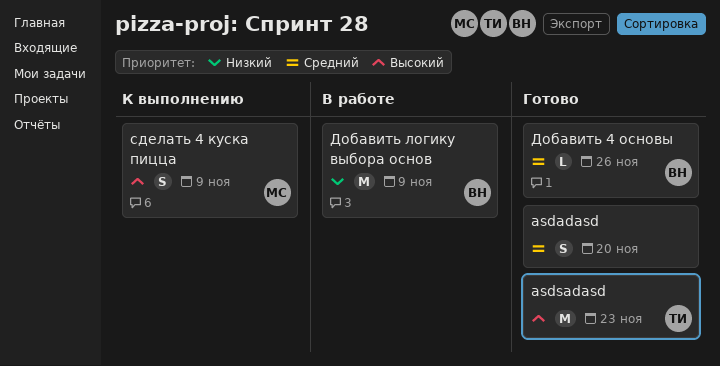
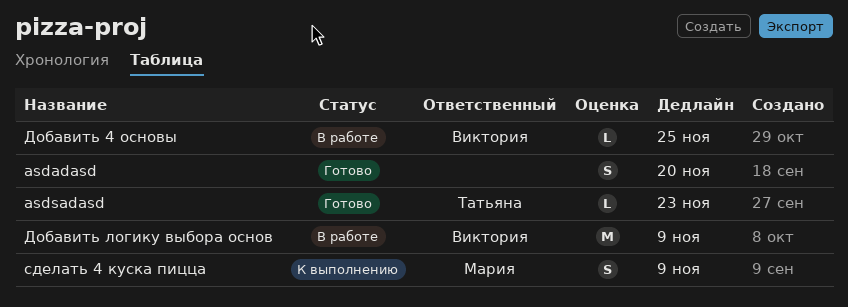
asdsadasd, estimate: M -> L
Добавить 4 основы, status: Готово -> В работе
Добавить 4 основы, due: Nov 26 -> Nov 25

